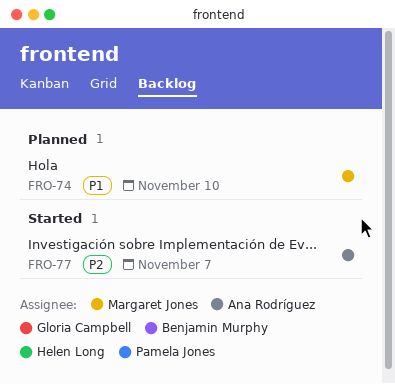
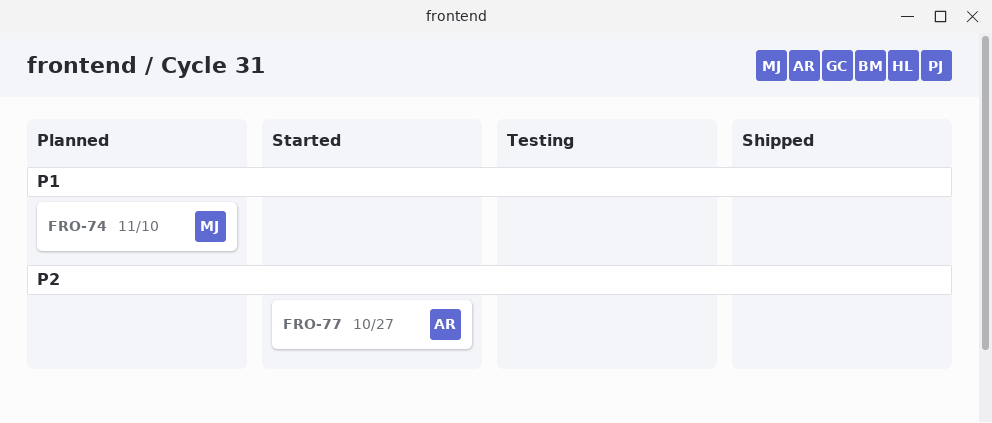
FRO-77, due: Nov 7 -> Oct 27

